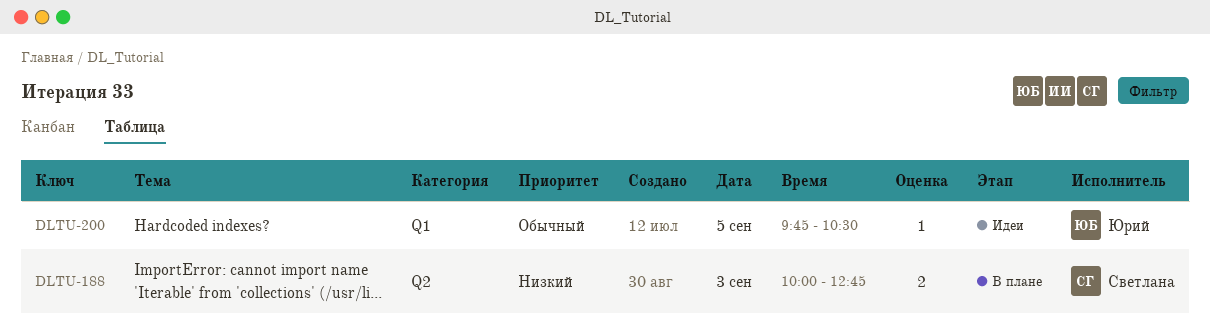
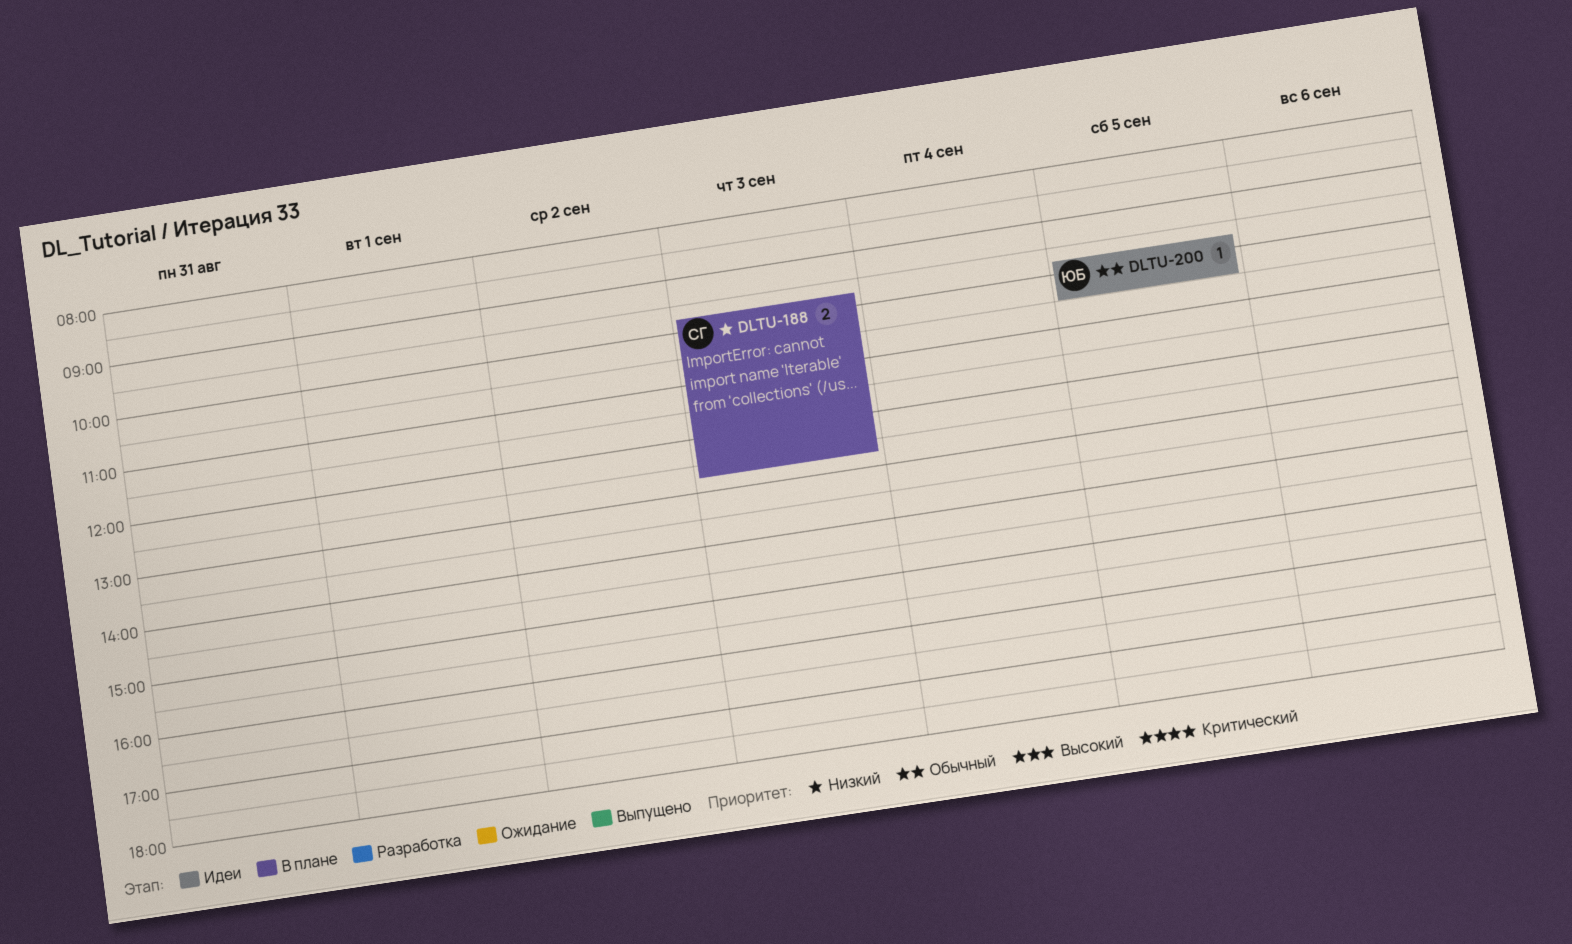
DLTU-188, begins: 10:00 -> 09:45

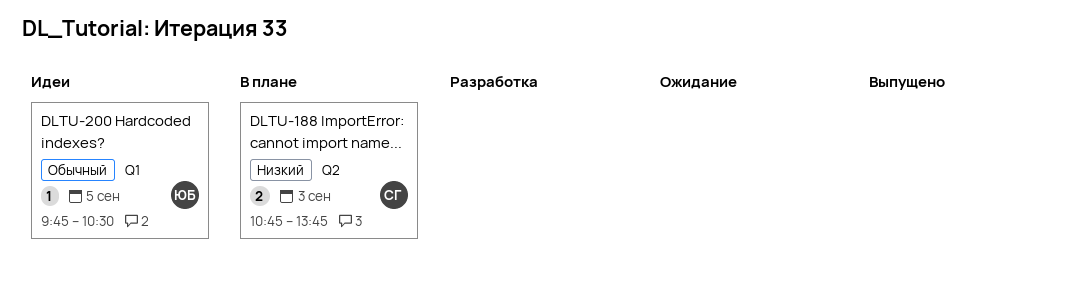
DLTU-188, begins: 09:45 -> 10:45
DLTU-188, ends: 12:45 -> 13:45

